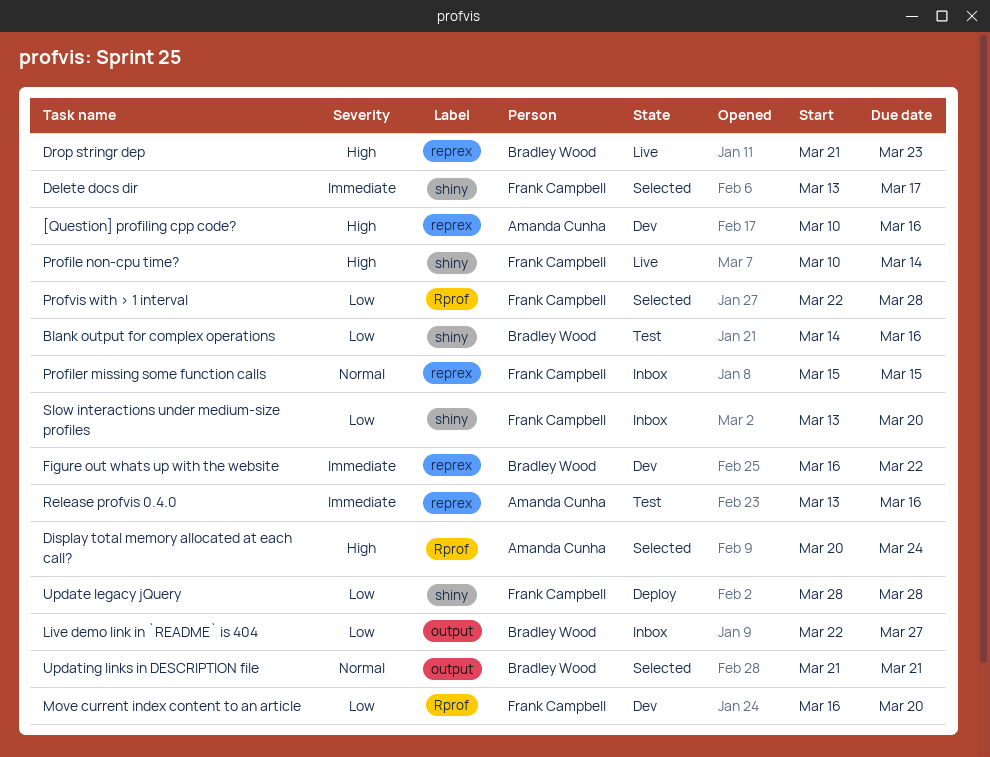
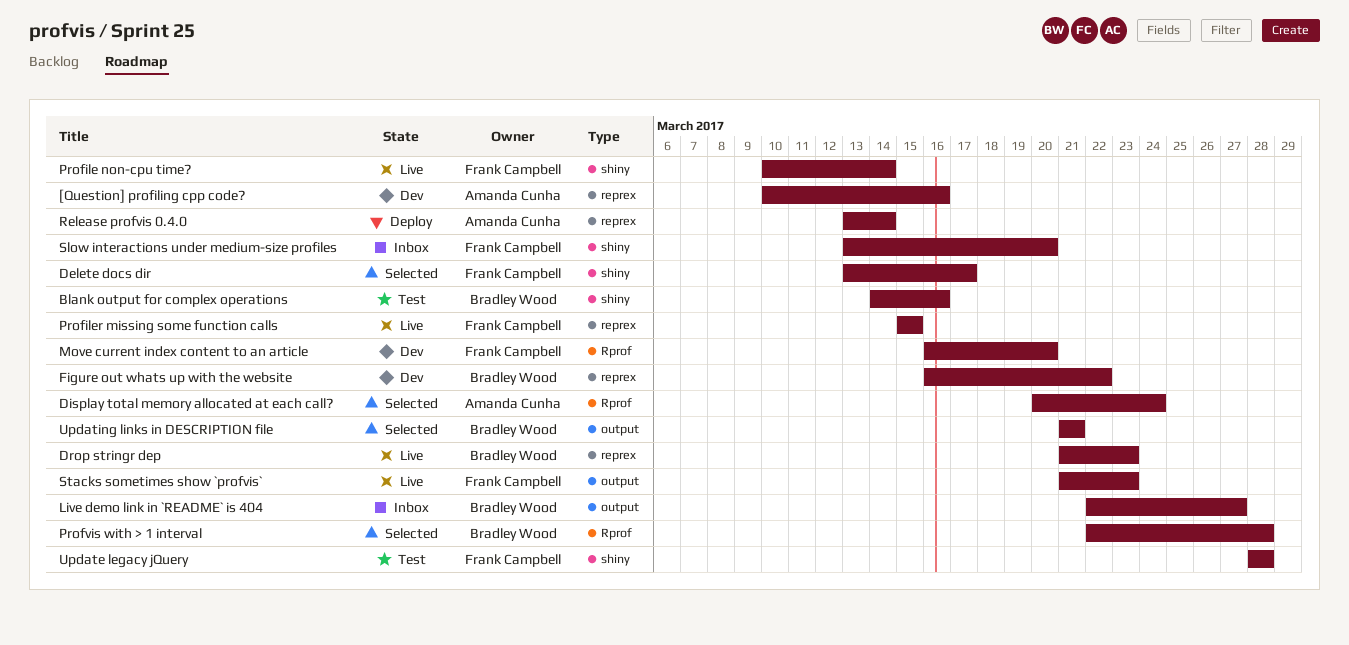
Profiler missing some function calls, status: Inbox -> Live
Profvis with > 1 interval, owner: Frank Campbell -> Bradley Wood
Release profvis 0.4.0, status: Test -> Deploy
Release profvis 0.4.0, due: Mar 16 -> Mar 14
Stacks sometimes show `profvis`: none -> present
Update legacy jQuery, status: Deploy -> Test

